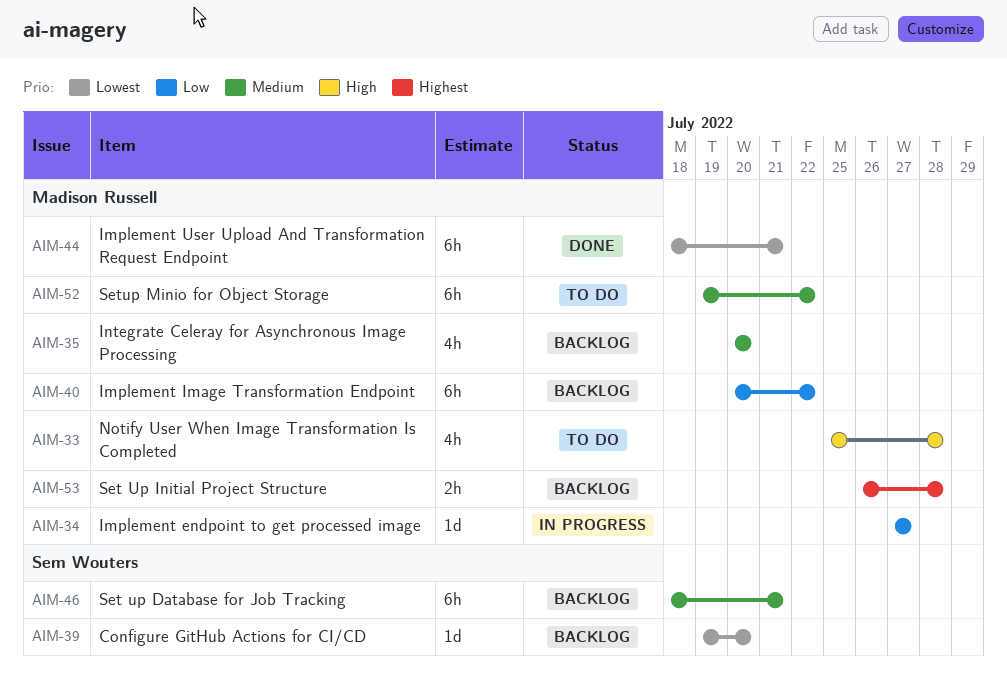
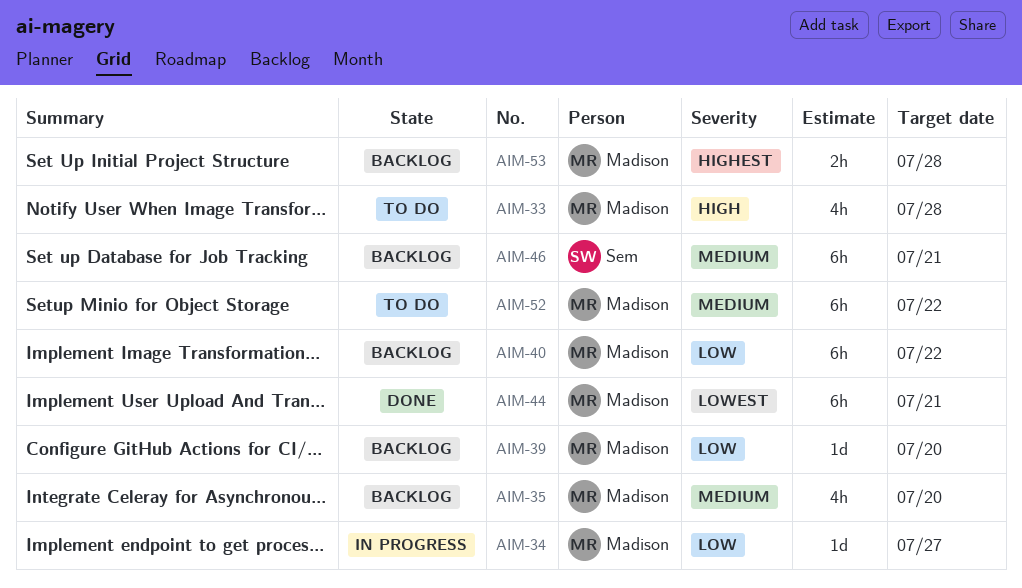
AIM-39, owner: Sem Wouters -> Madison Russell
AIM-39, priority: Lowest -> Low

